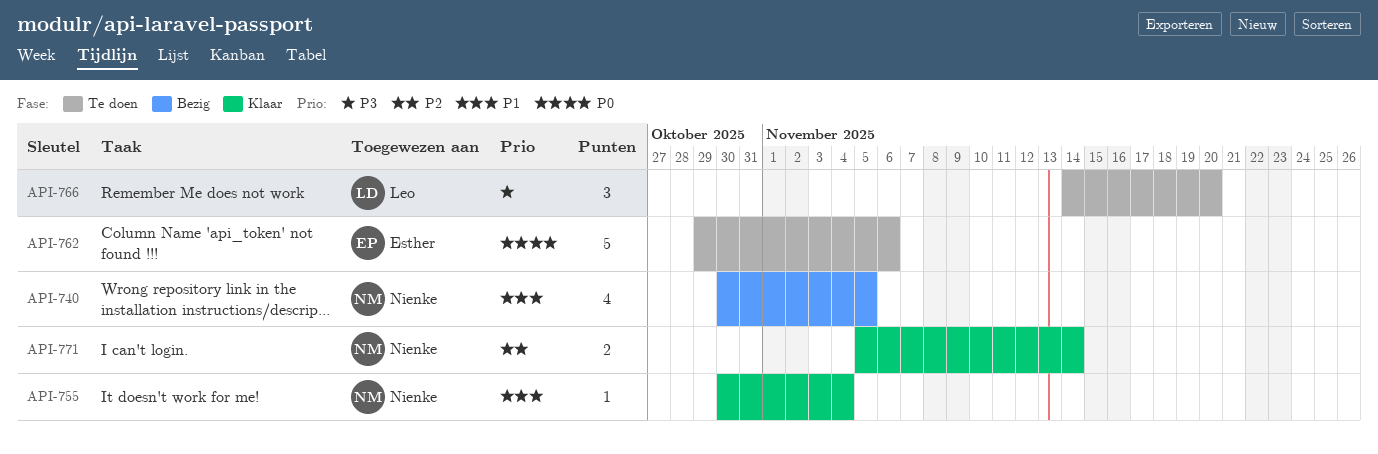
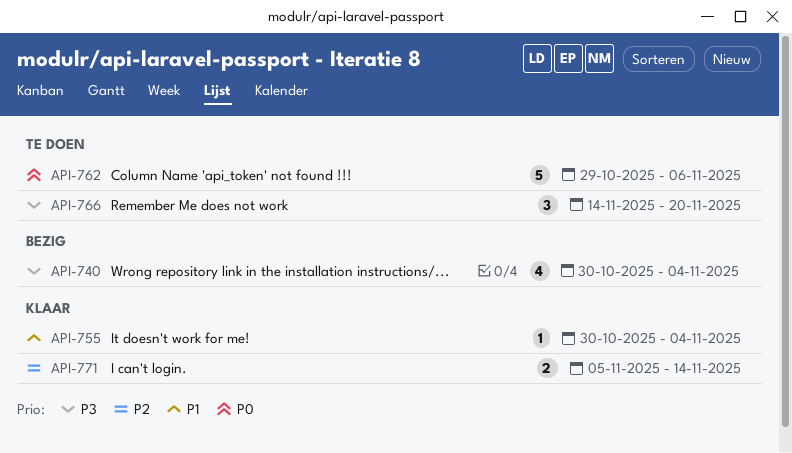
API-740, priority: P1 -> P3
API-740, due: Nov 5 -> Nov 4

